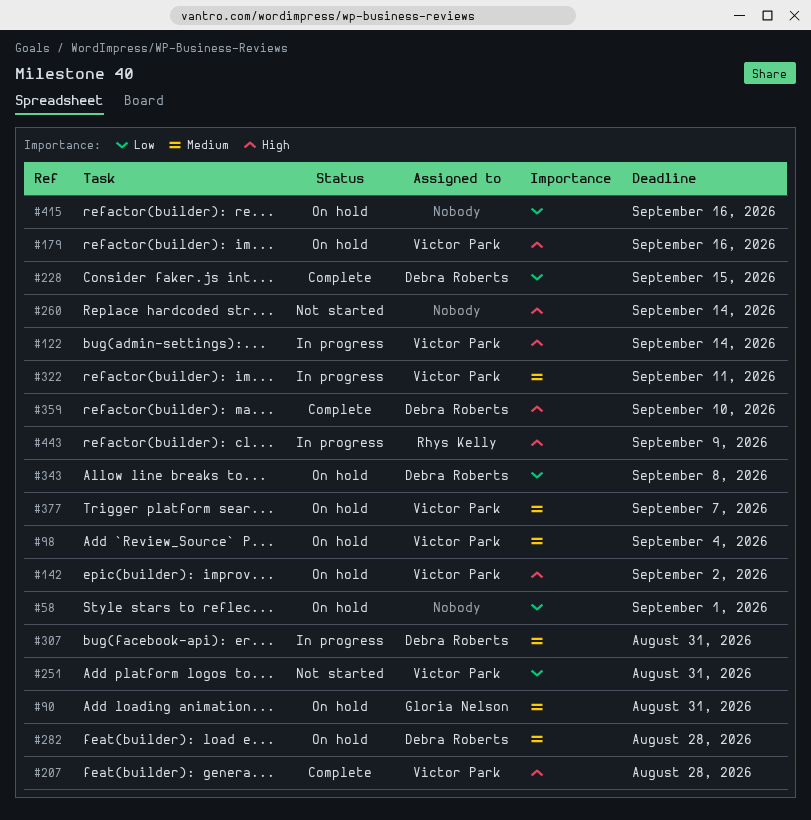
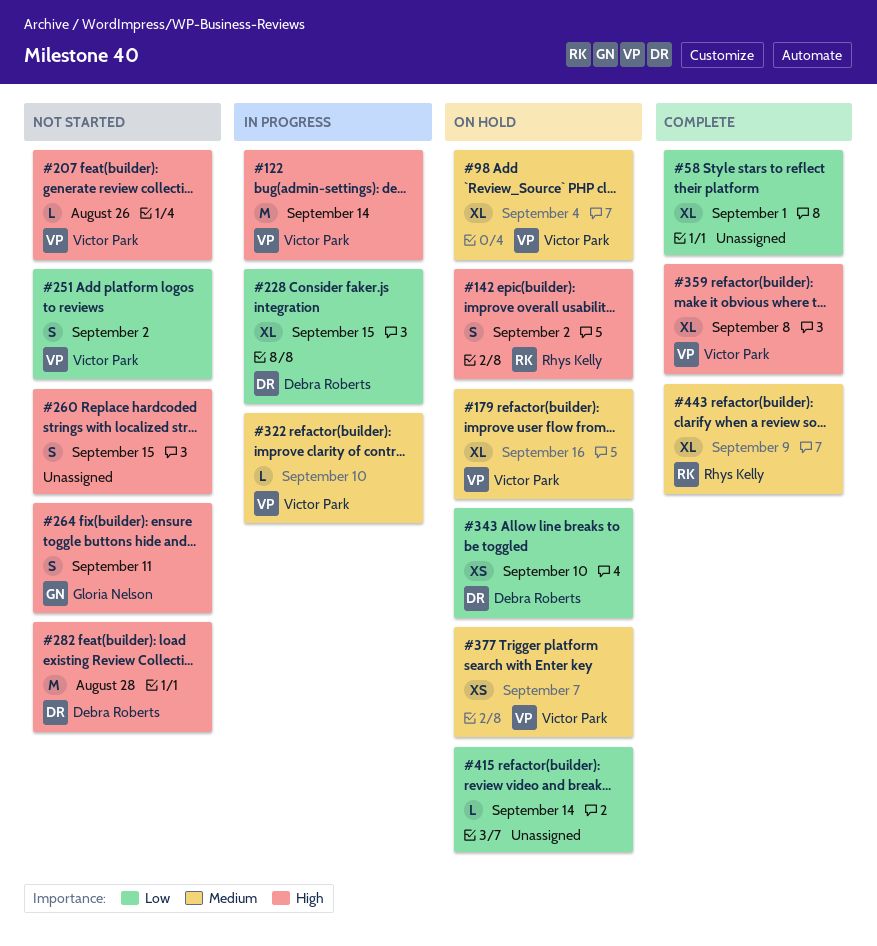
#58, status: On hold -> Complete
#90: present -> none
#142, owner: Victor Park -> Rhys Kelly
#179, priority: High -> Medium
#207, status: Complete -> Not started
#207, due: Aug 28 -> Aug 26
#228, status: Complete -> In progress
#251, due: Aug 31 -> Sep 2
#260, due: Sep 14 -> Sep 15
#264: none -> present
#282, status: On hold -> Not started
#282, priority: Medium -> High
#307: present -> none
#322, due: Sep 11 -> Sep 10
#343, due: Sep 8 -> Sep 10
#359, owner: Debra Roberts -> Victor Park
#359, due: Sep 10 -> Sep 8
#415, due: Sep 16 -> Sep 14
#443, status: In progress -> Complete
#443, priority: High -> Medium

